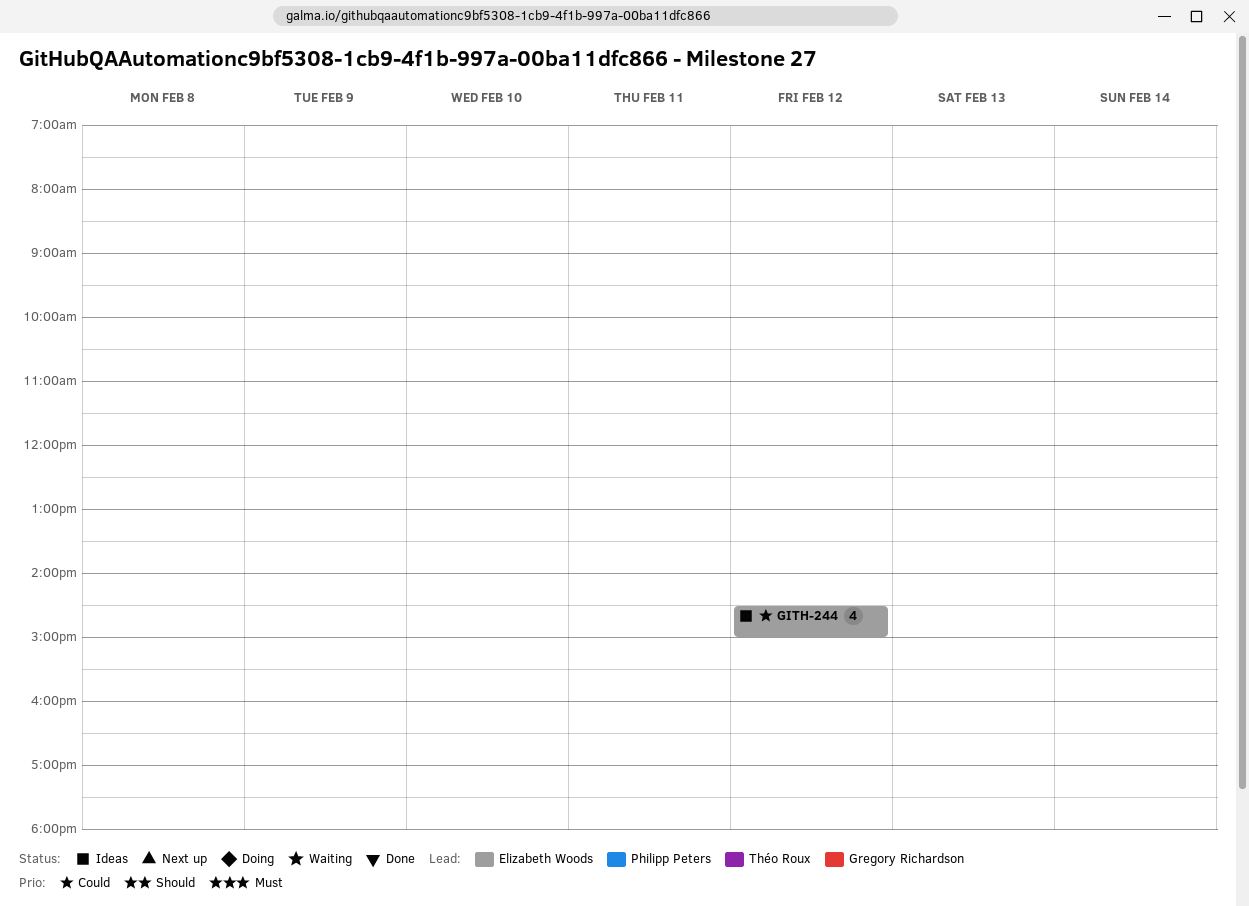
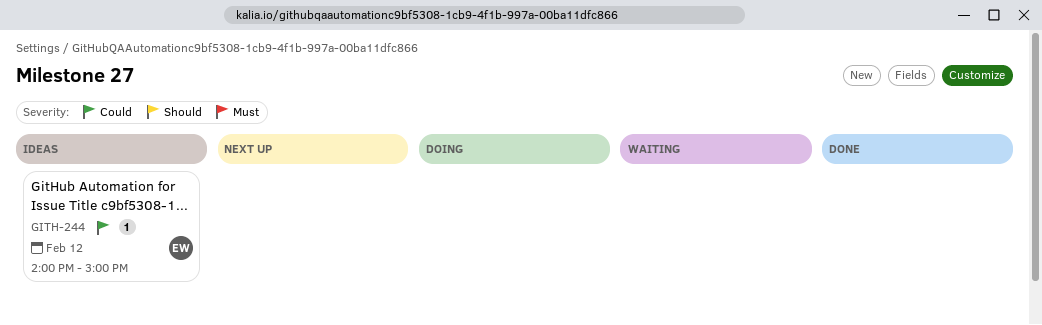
GITH-244, estimate: 4 -> 1
GITH-244, begins: 14:30 -> 14:00

